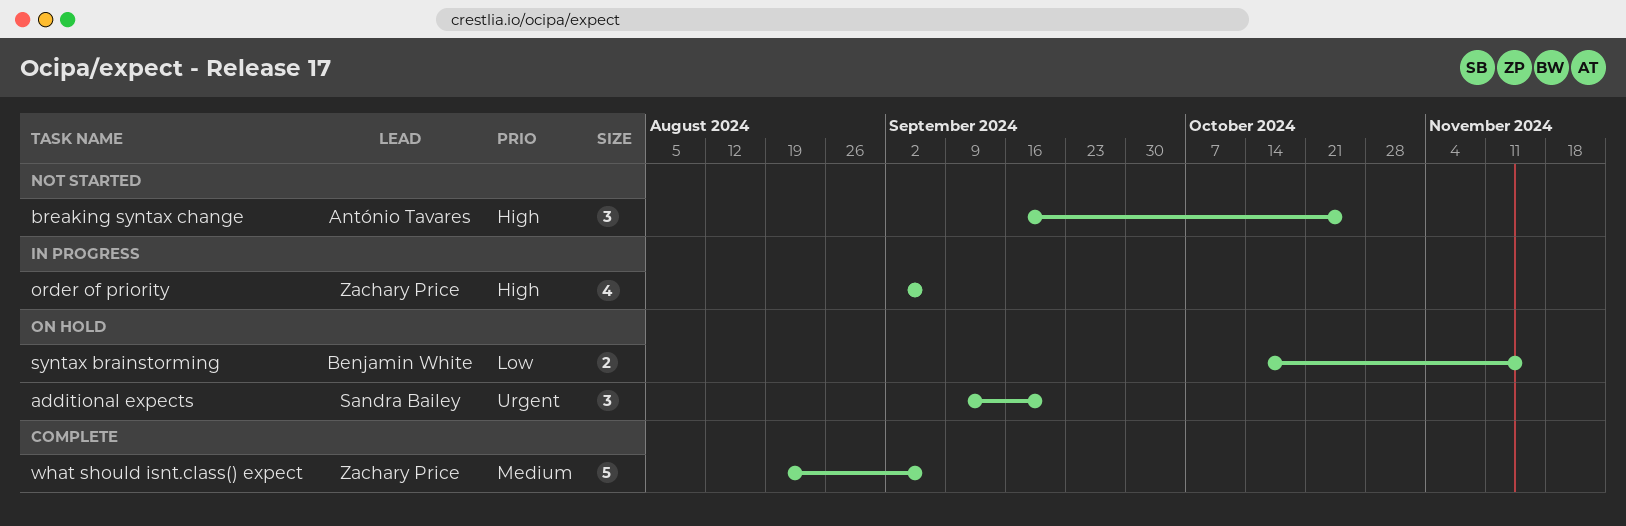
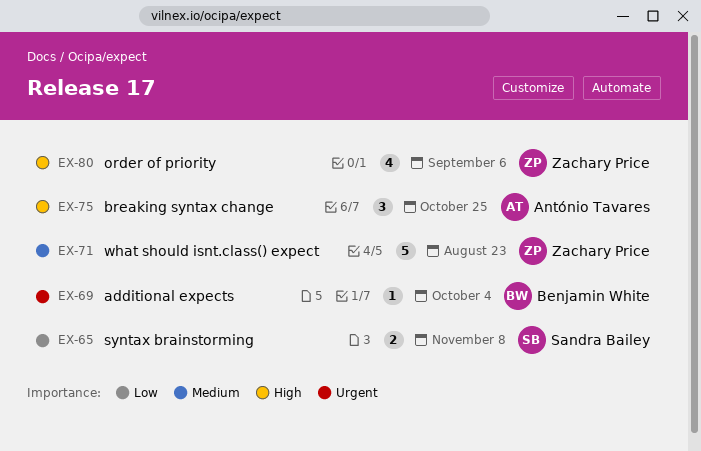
additional expects, owner: Sandra Bailey -> Benjamin White
additional expects, estimate: 3 -> 1
additional expects, due: Sep 20 -> Oct 4
syntax brainstorming, owner: Benjamin White -> Sandra Bailey
syntax brainstorming, due: Nov 15 -> Nov 8
what should isnt.class() expect, due: Sep 6 -> Aug 23

